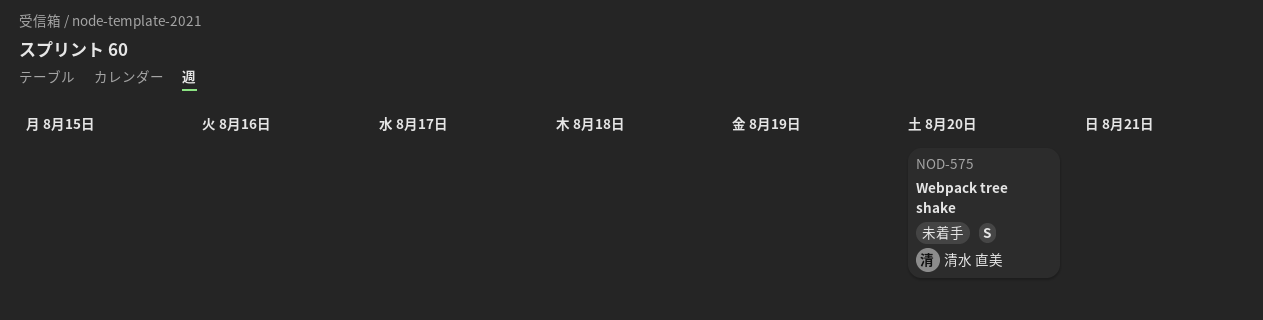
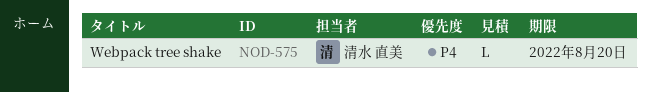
NOD-575, estimate: S -> L

